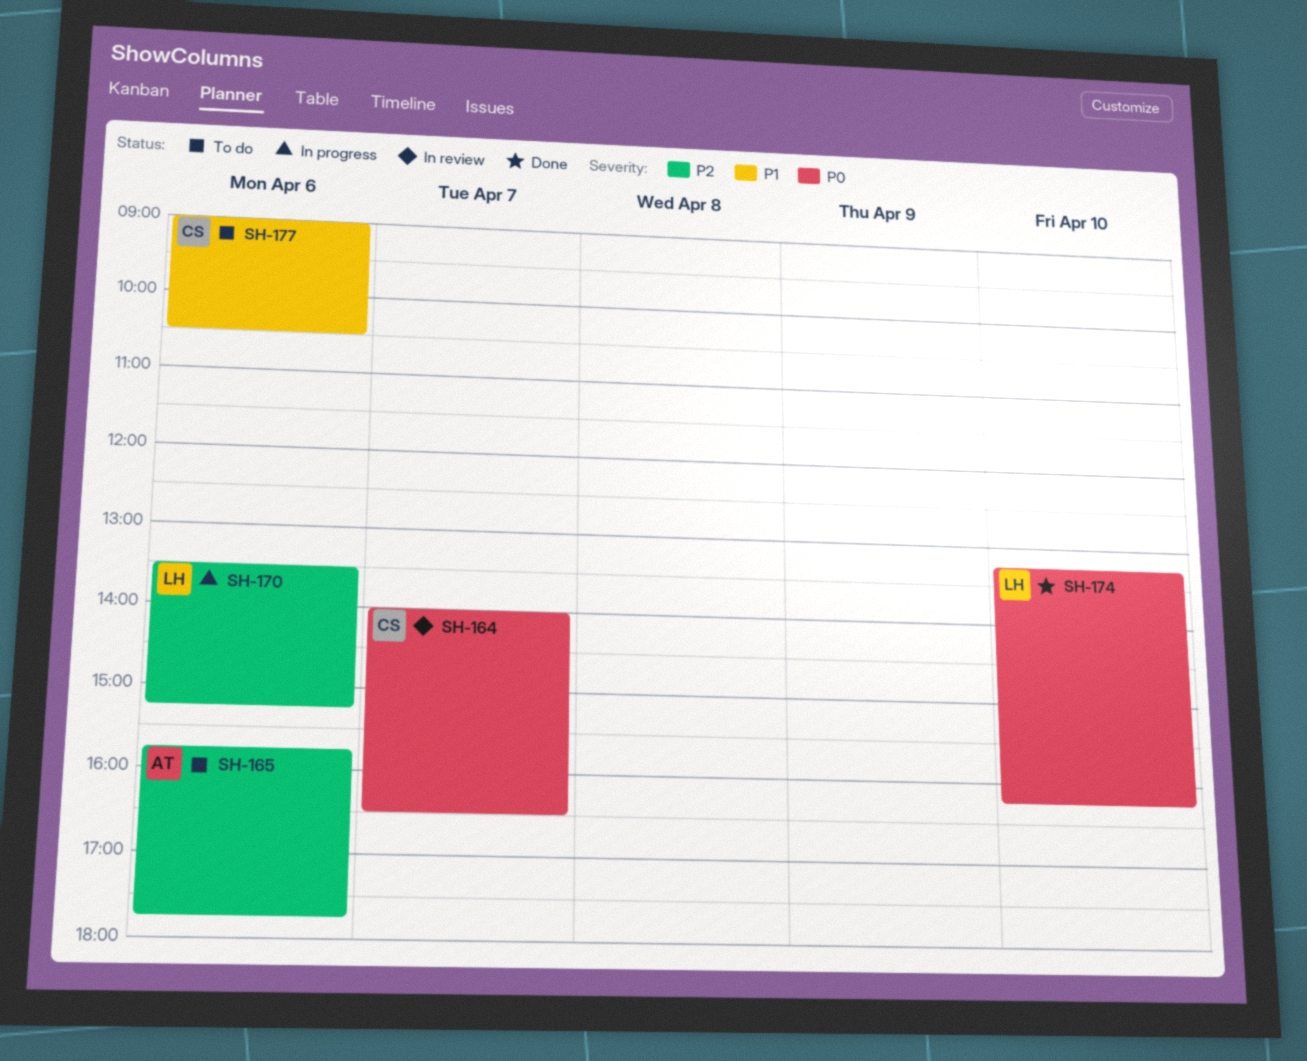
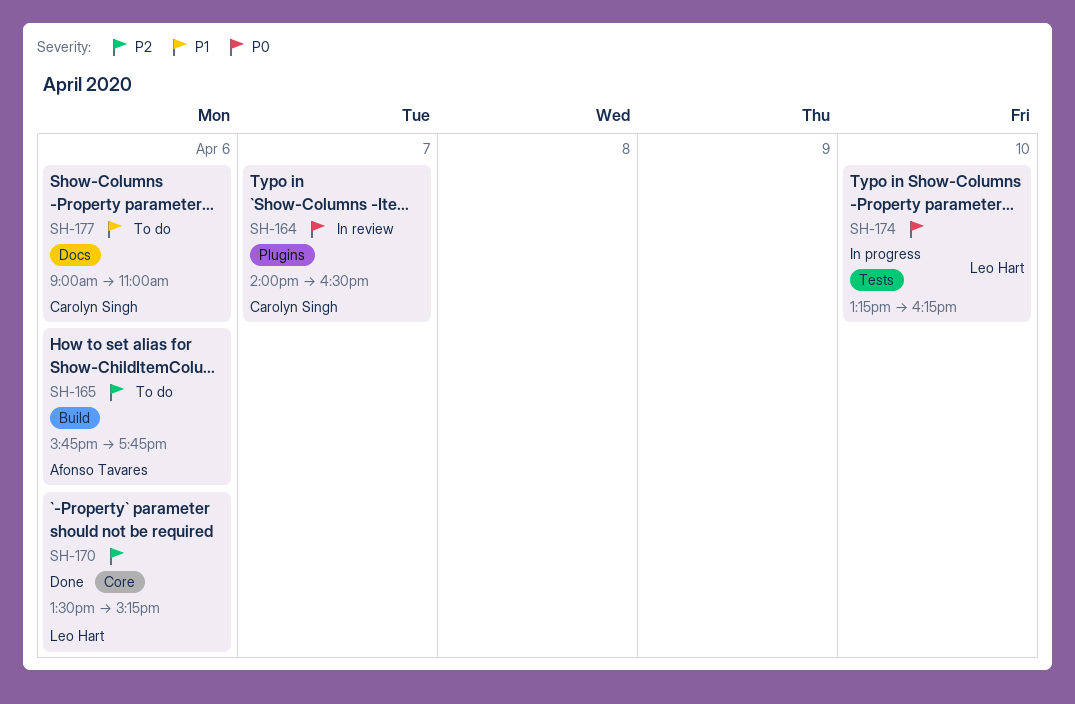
SH-170, status: In progress -> Done
SH-174, status: Done -> In progress
SH-177, ends: 10:30 -> 11:00

